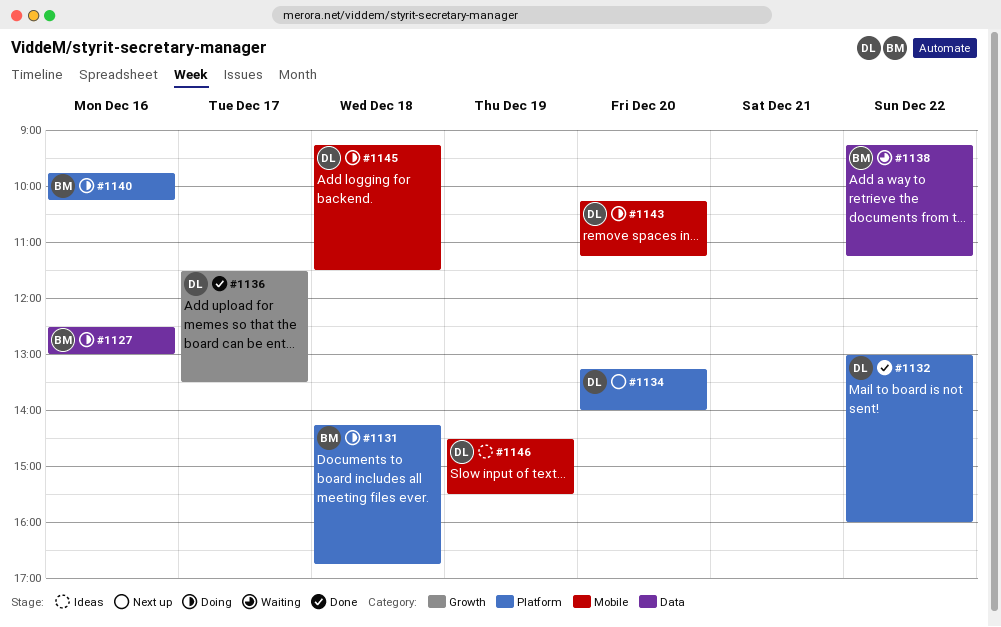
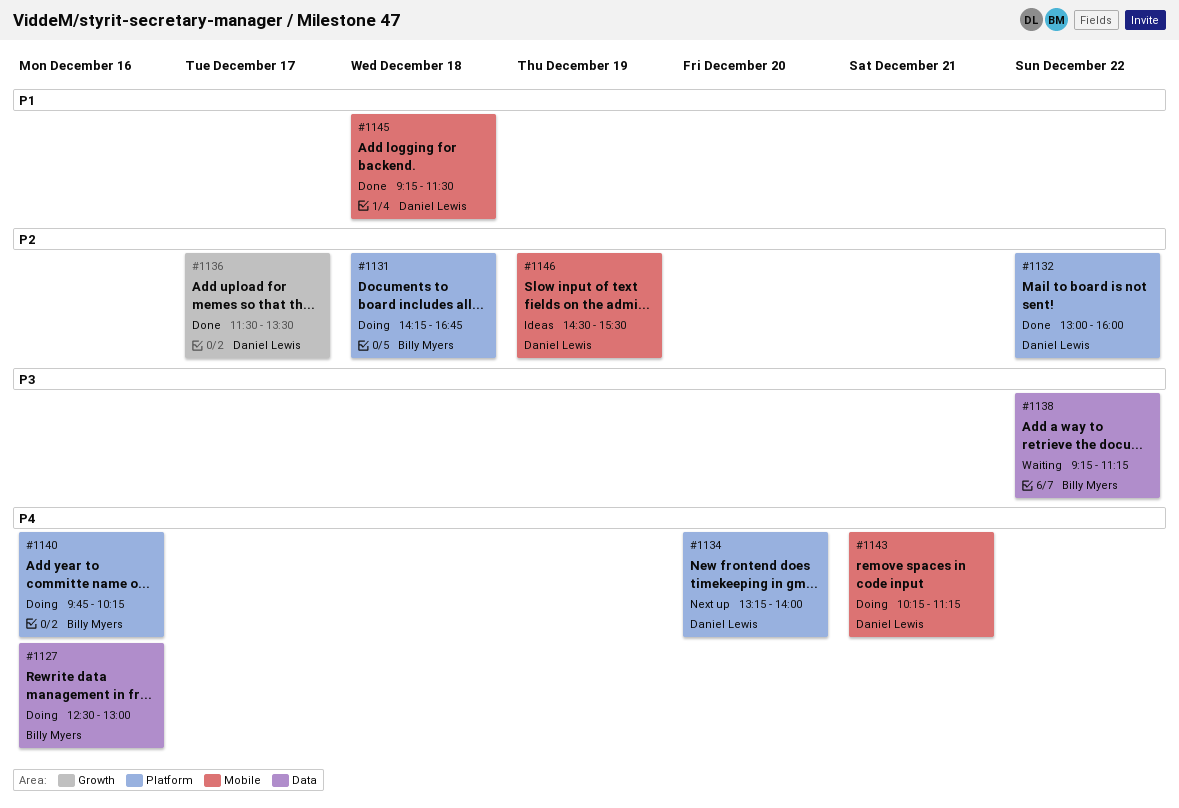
#1143, day: Dec 20 -> Dec 21
#1145, status: Doing -> Done

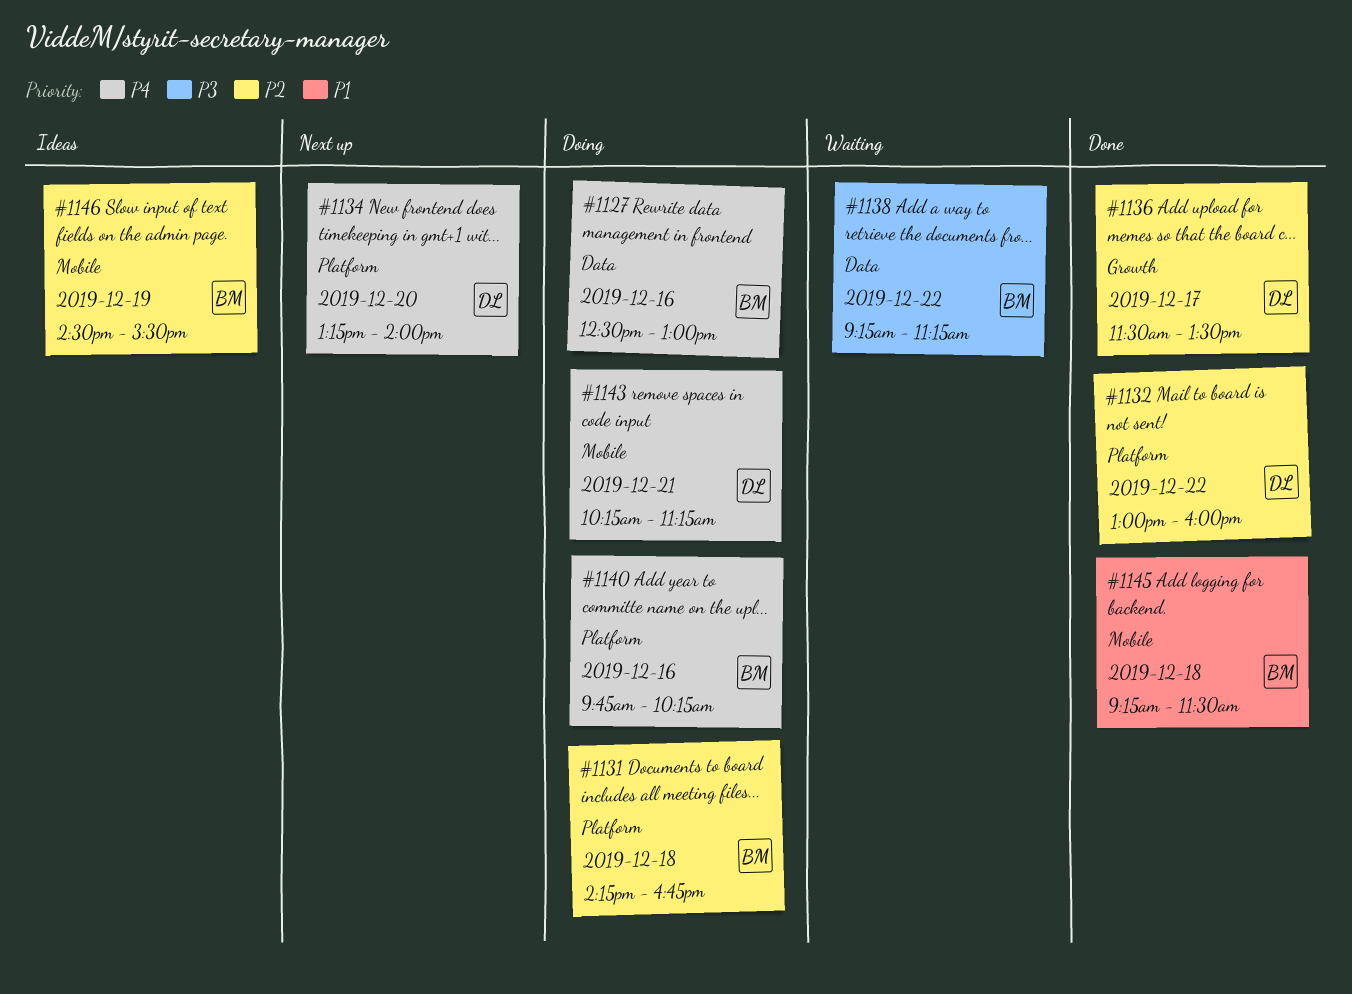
#1145, owner: Daniel Lewis -> Billy Myers
#1146, owner: Daniel Lewis -> Billy Myers

